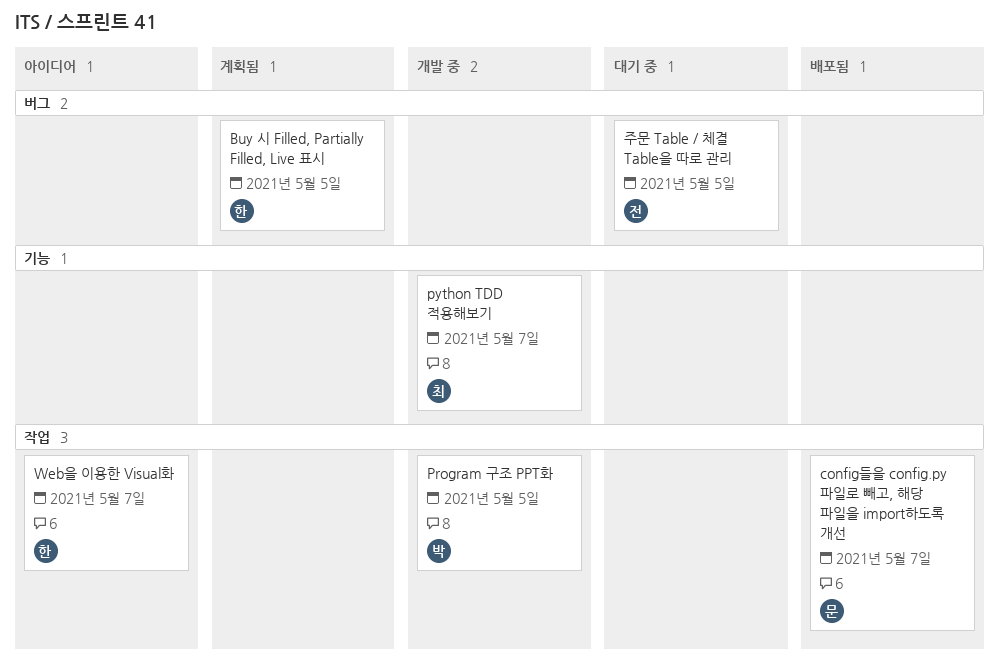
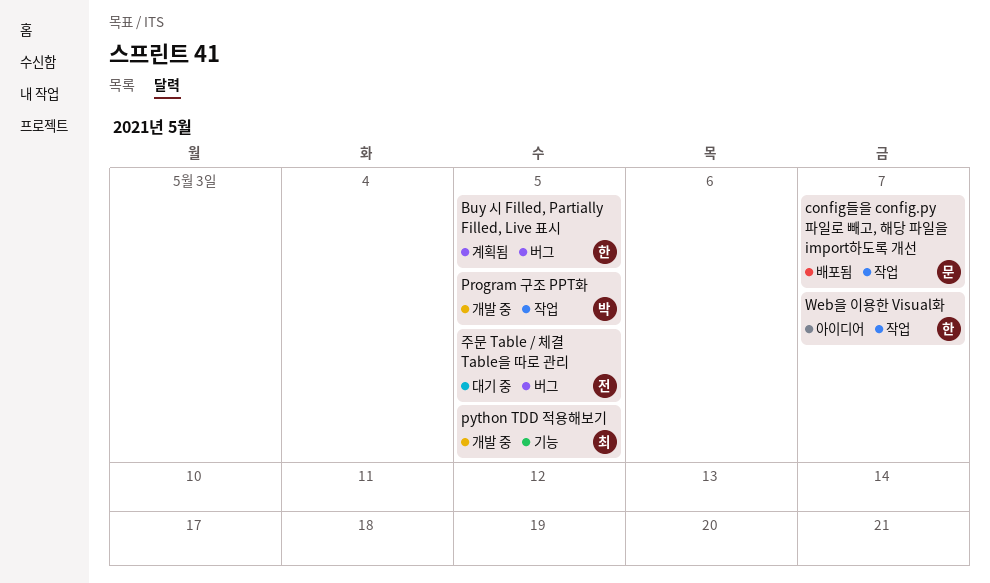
python TDD 적용해보기, due: May 7 -> May 5

